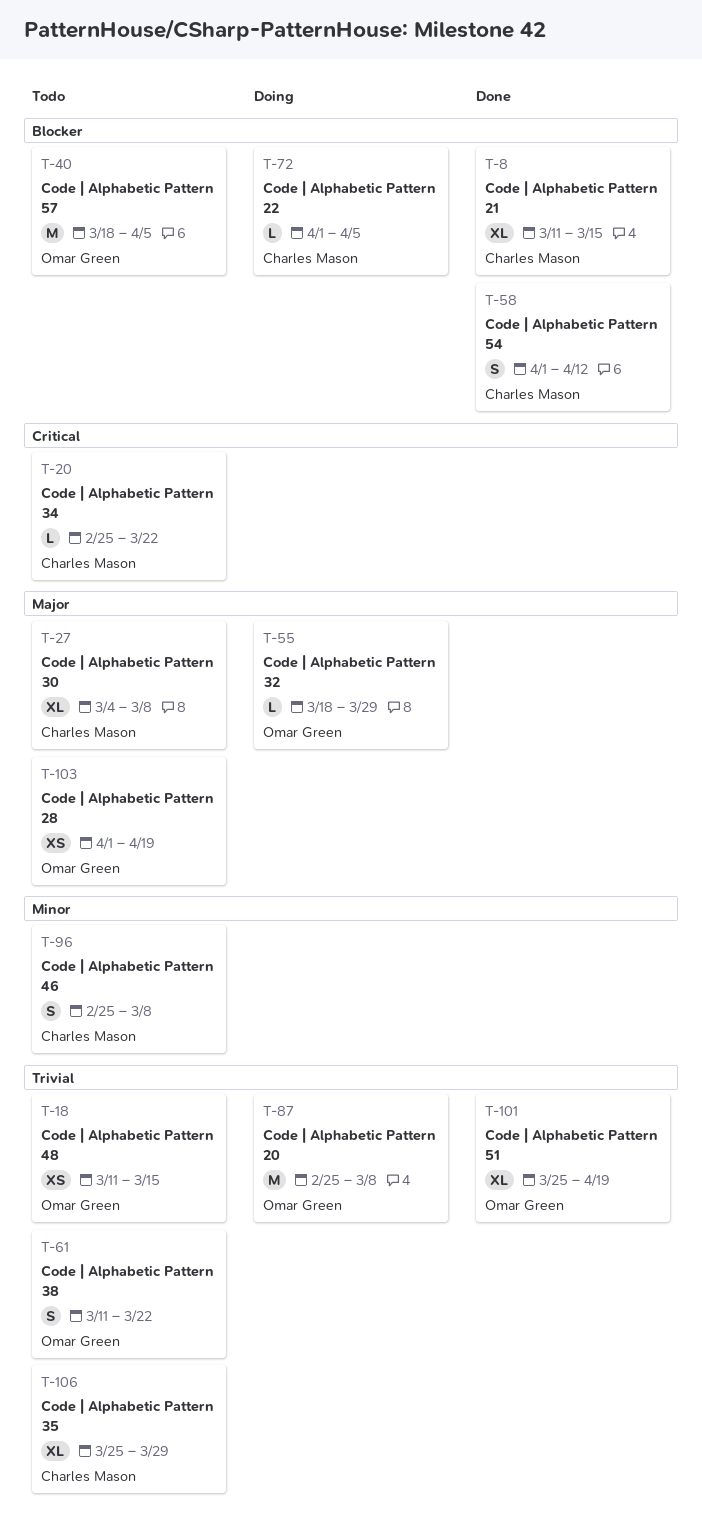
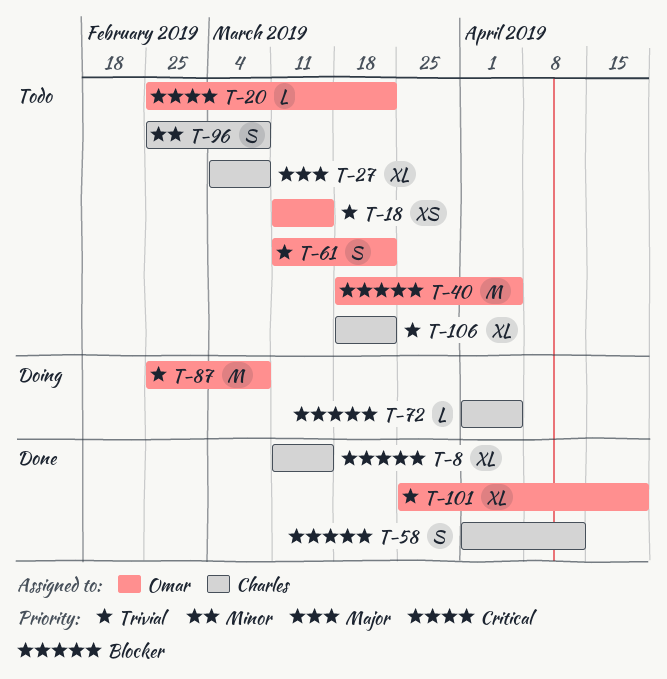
T-20, owner: Charles Mason -> Omar Green
T-55: present -> none
T-103: present -> none
T-106, start: Mar 25 -> Mar 18
T-106, due: Mar 29 -> Mar 22

